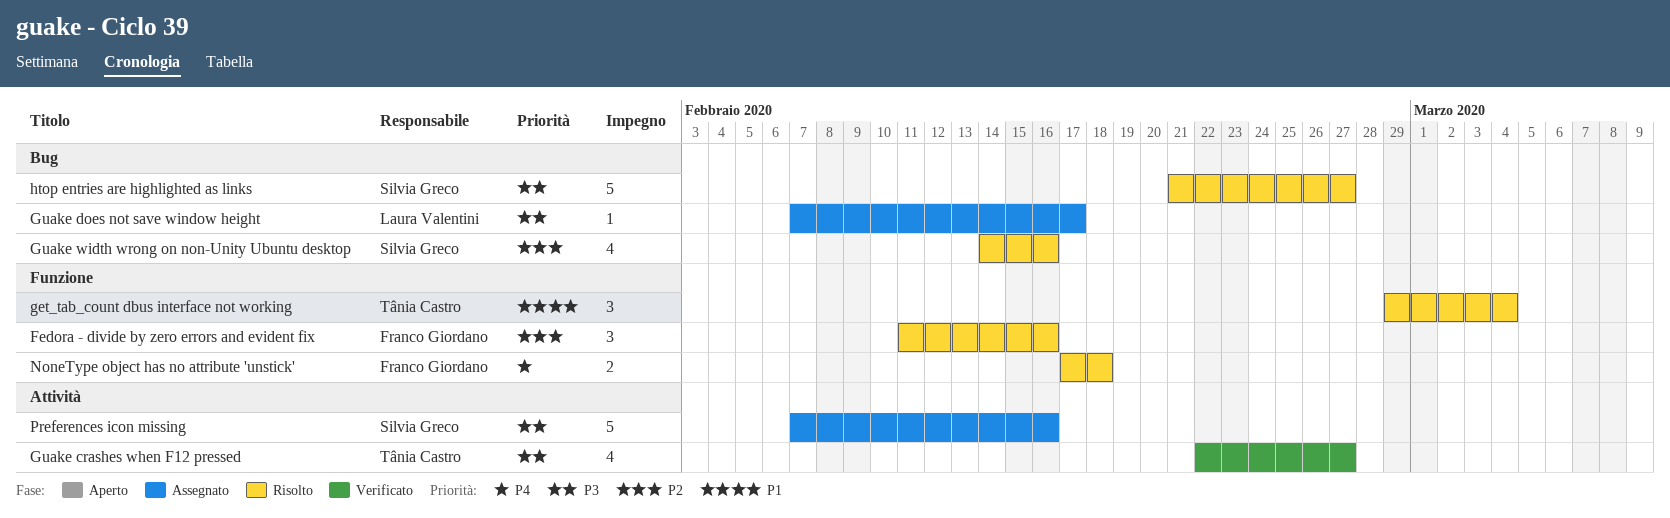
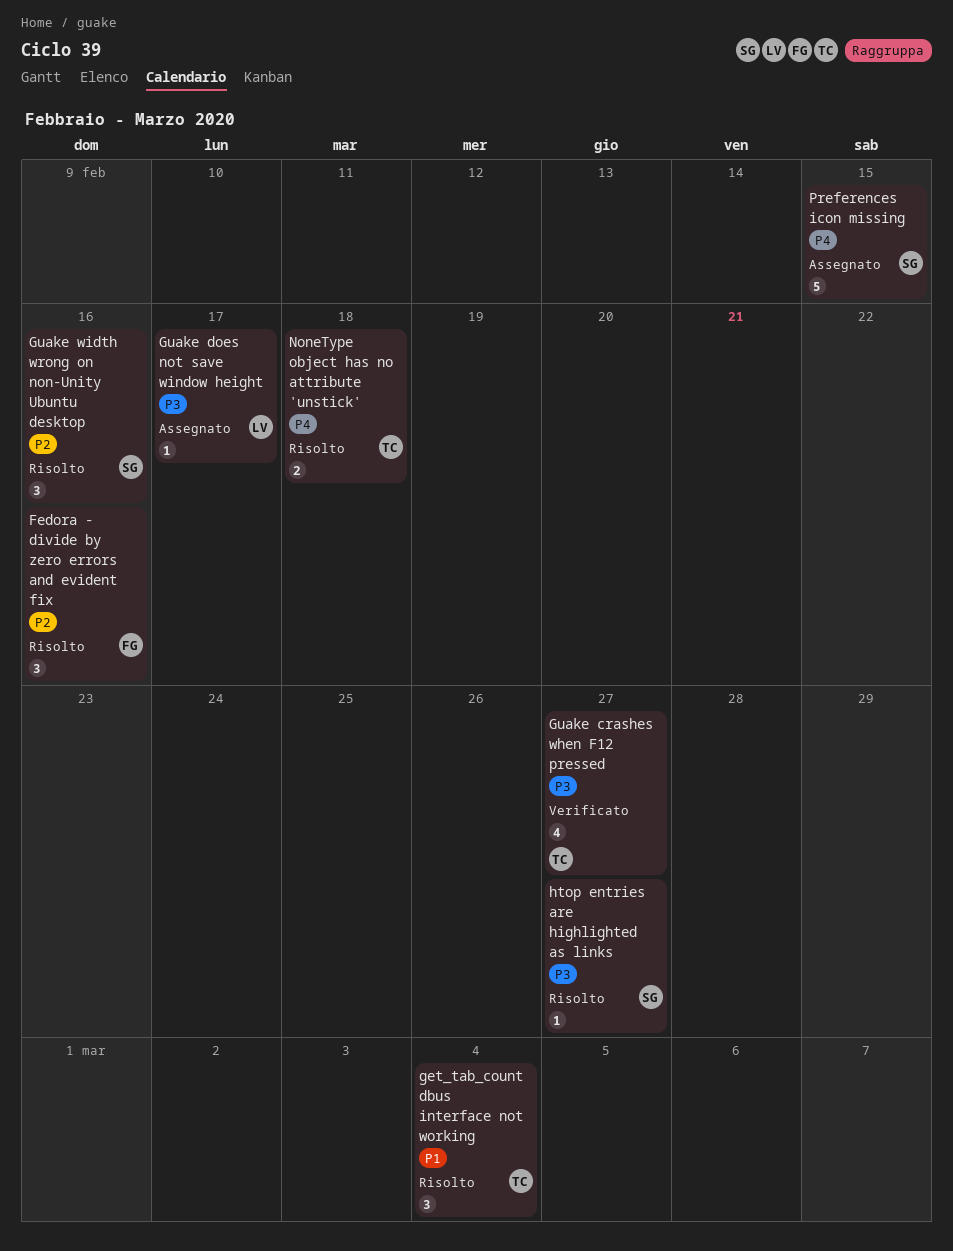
Guake width wrong on non-Unity Ubuntu desktop, estimate: 4 -> 3
htop entries are highlighted as links, estimate: 5 -> 1
NoneType object has no attribute 'unstick', owner: Franco Giordano -> Tânia Castro
Preferences icon missing, priority: P3 -> P4
Preferences icon missing, due: Feb 16 -> Feb 15

